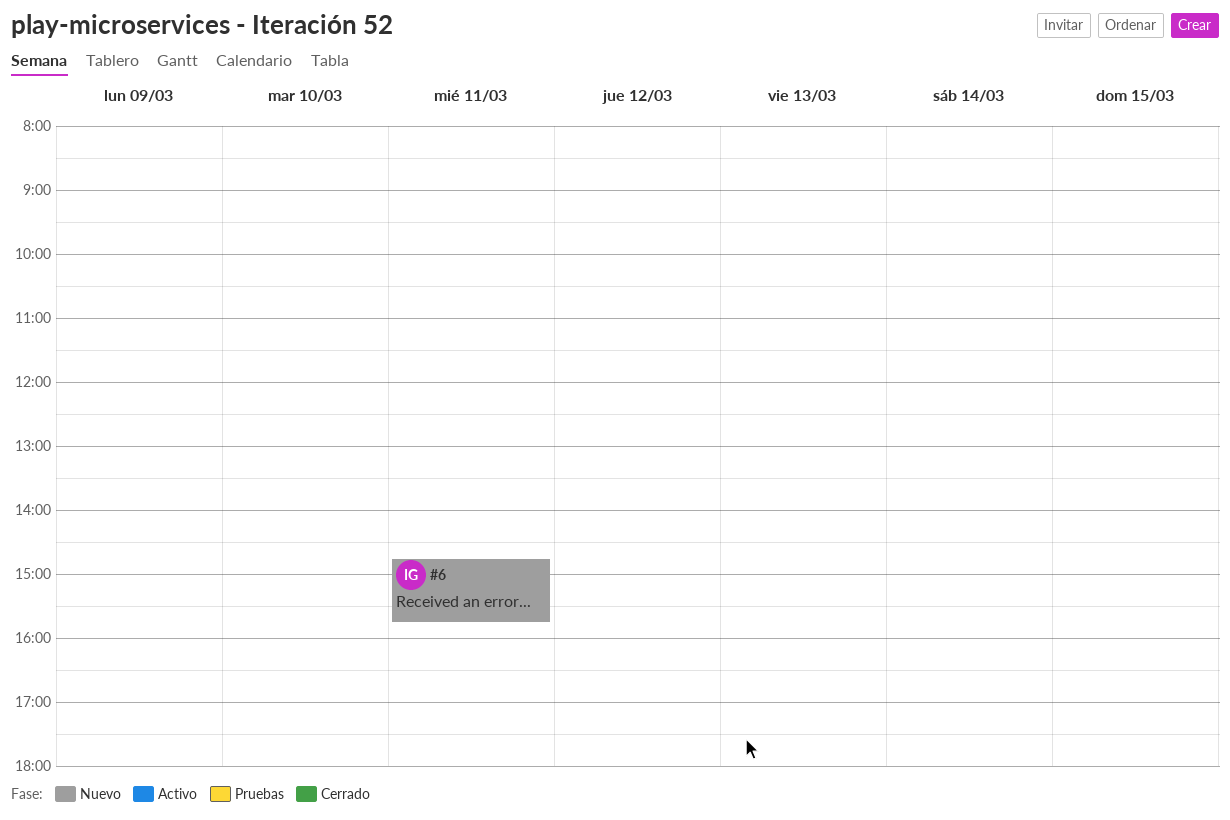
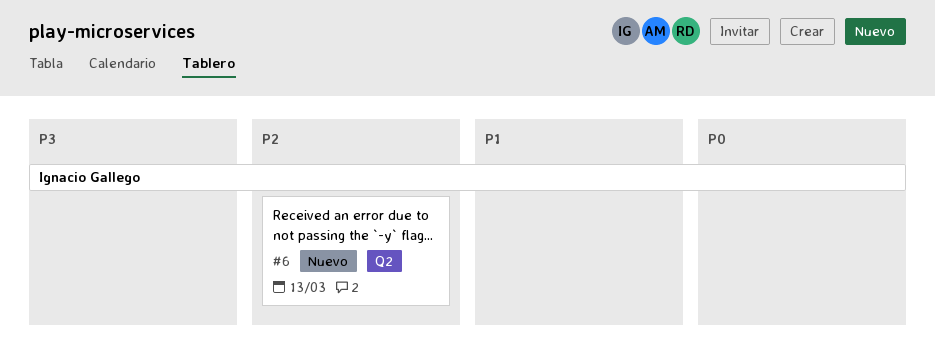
#6, day: Mar 11 -> Mar 13

